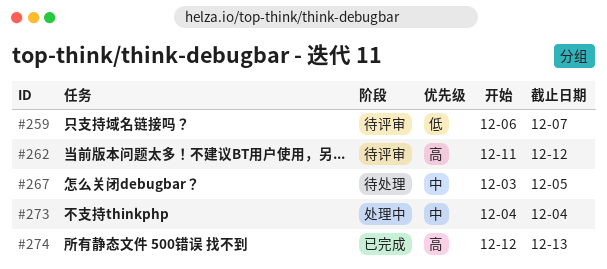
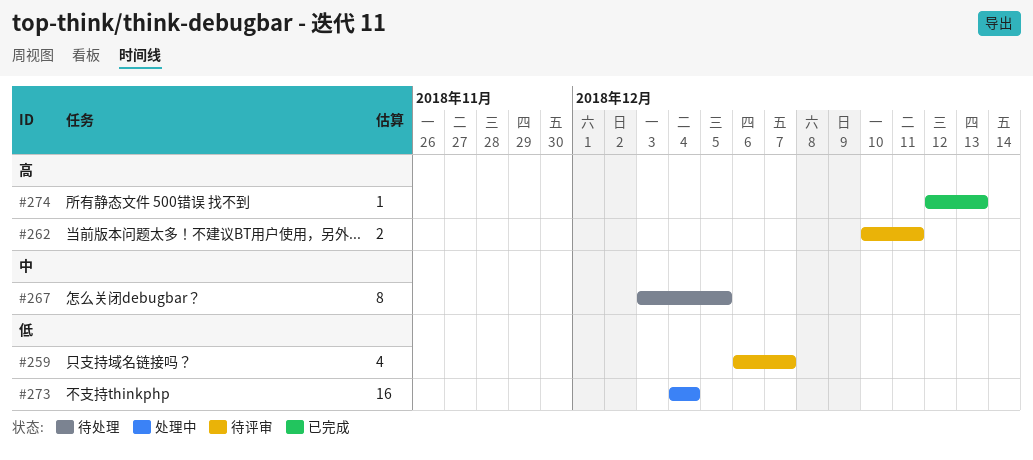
#262, start: Dec 11 -> Dec 10
#262, due: Dec 12 -> Dec 11
#273, priority: 中 -> 低

